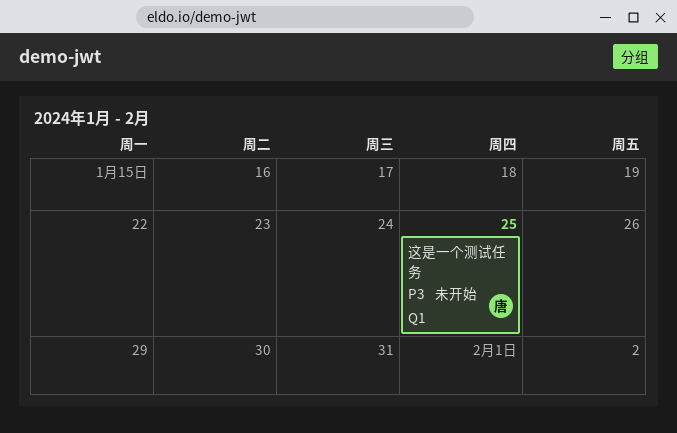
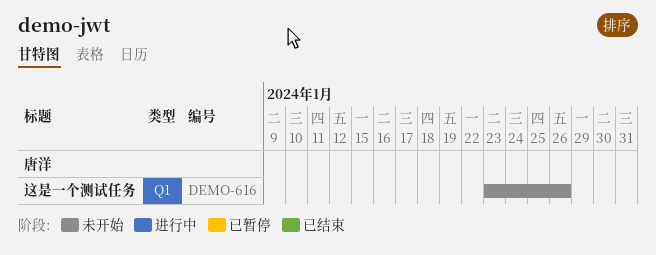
这是一个测试任务, due: Jan 25 -> Jan 26

